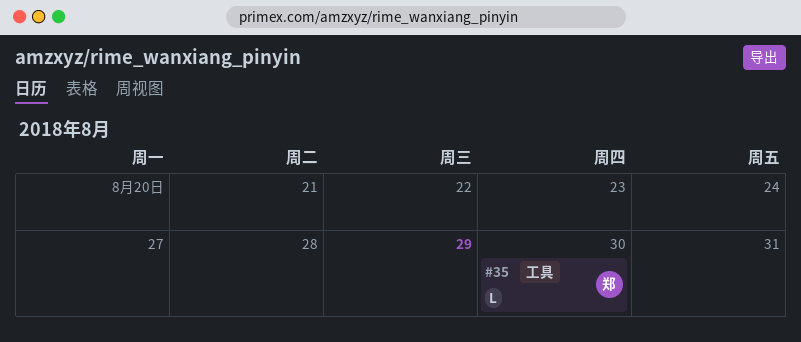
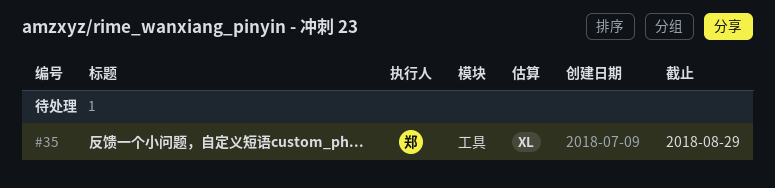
#35, estimate: L -> XL
#35, due: Aug 30 -> Aug 29

